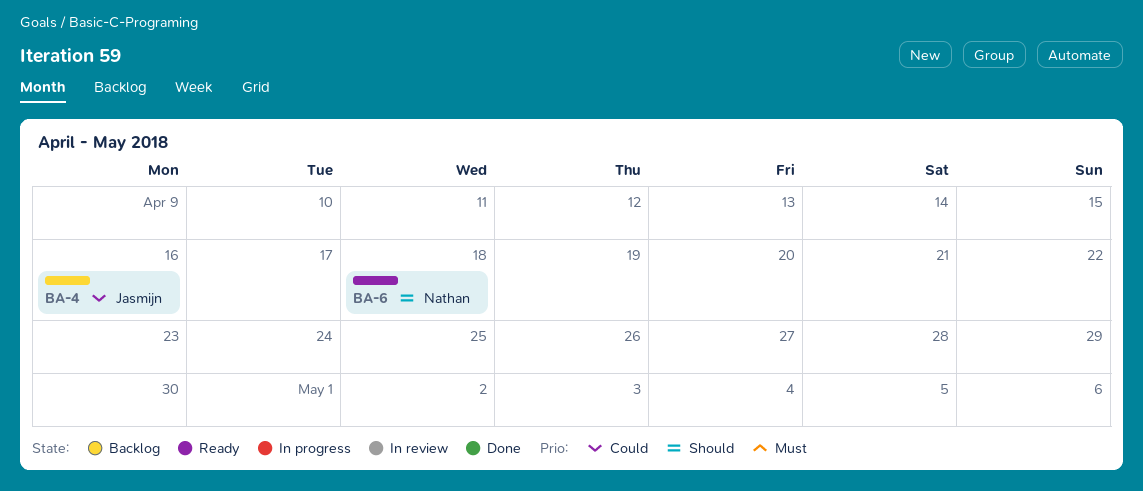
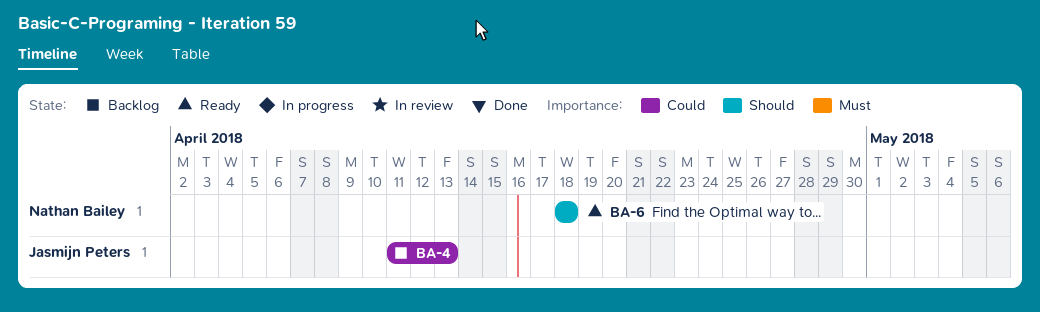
BA-4, due: Apr 16 -> Apr 13

